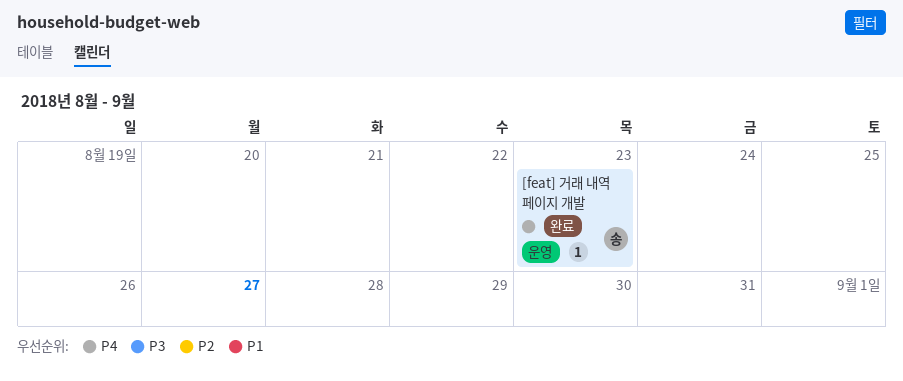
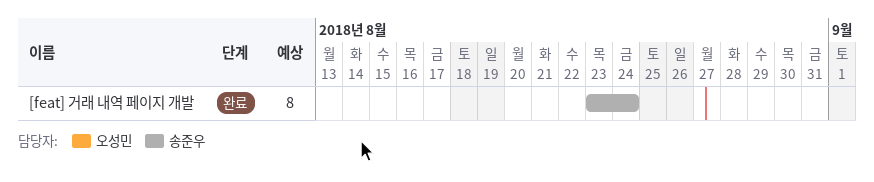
[feat] 거래 내역 페이지 개발, estimate: 1 -> 8
[feat] 거래 내역 페이지 개발, due: Aug 23 -> Aug 24

